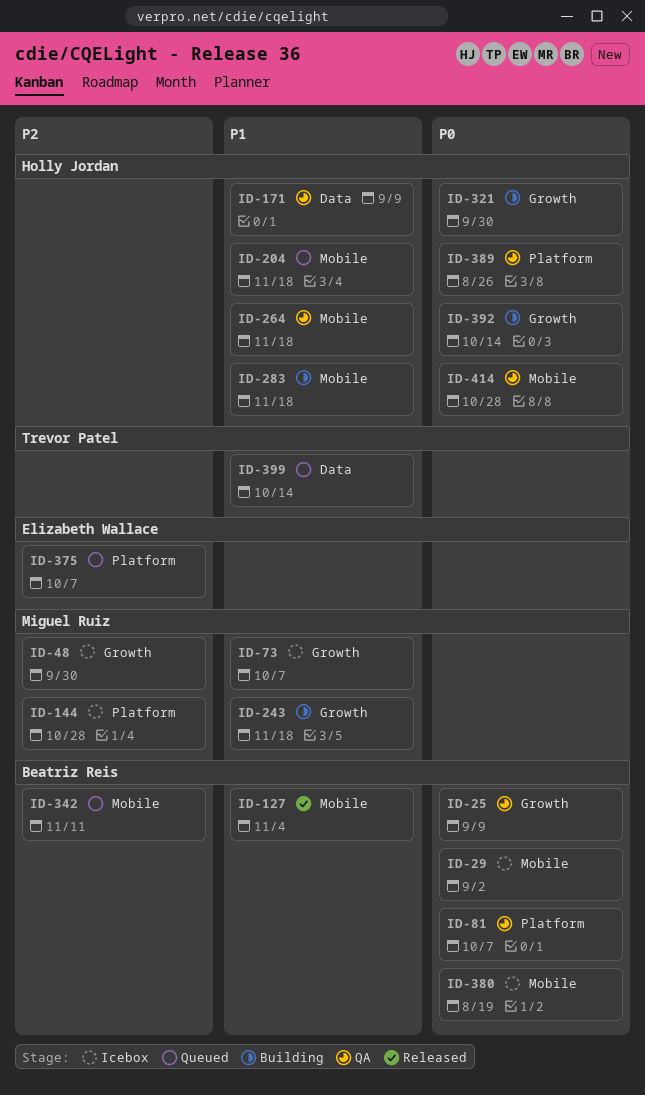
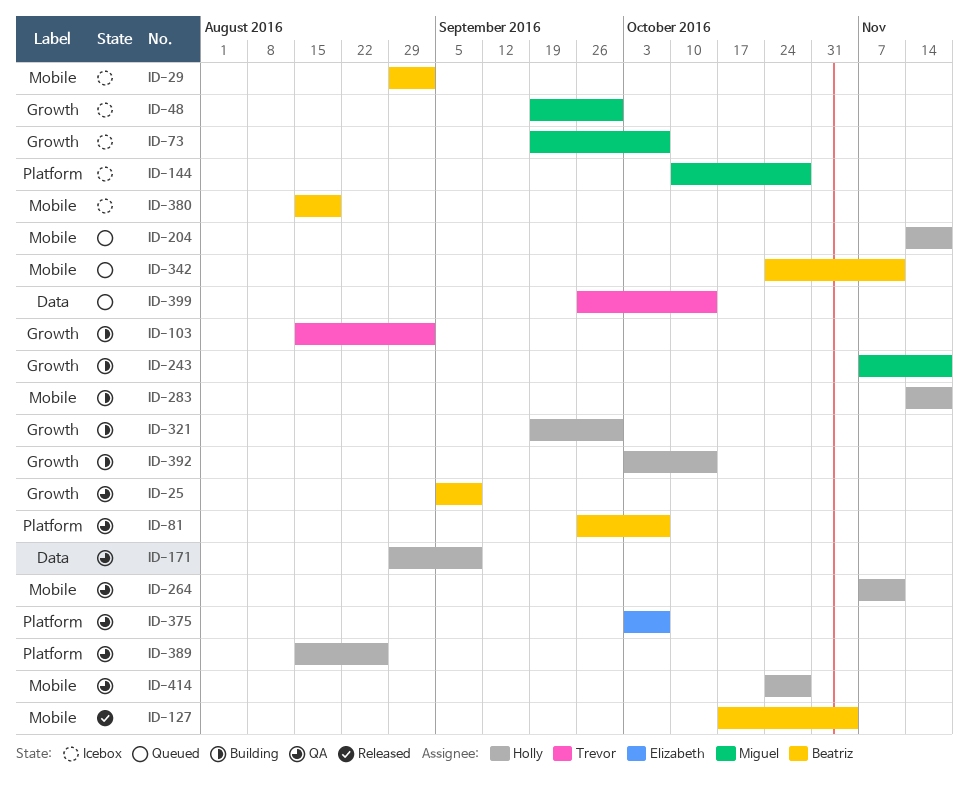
ID-103: none -> present
ID-264, due: Nov 18 -> Nov 11
ID-375, status: Queued -> QA

